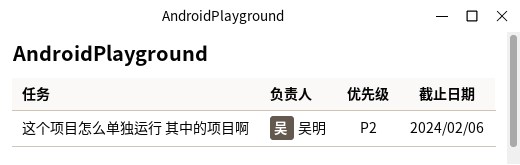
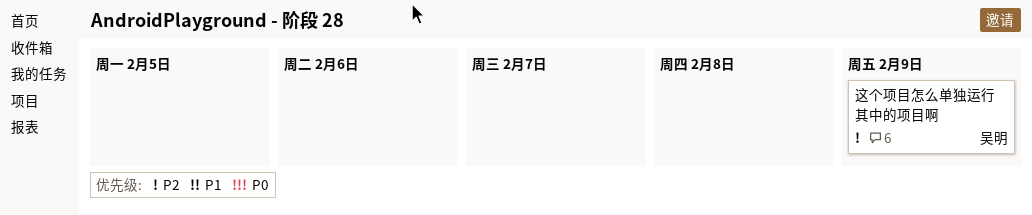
这个项目怎么单独运行 其中的项目啊, due: Feb 6 -> Feb 9

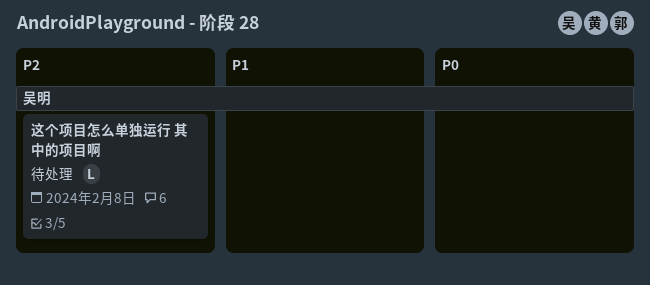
这个项目怎么单独运行 其中的项目啊, due: Feb 9 -> Feb 8

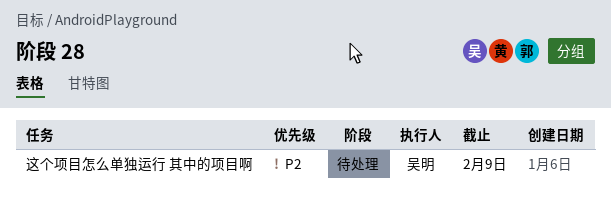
这个项目怎么单独运行 其中的项目啊, due: Feb 8 -> Feb 9

